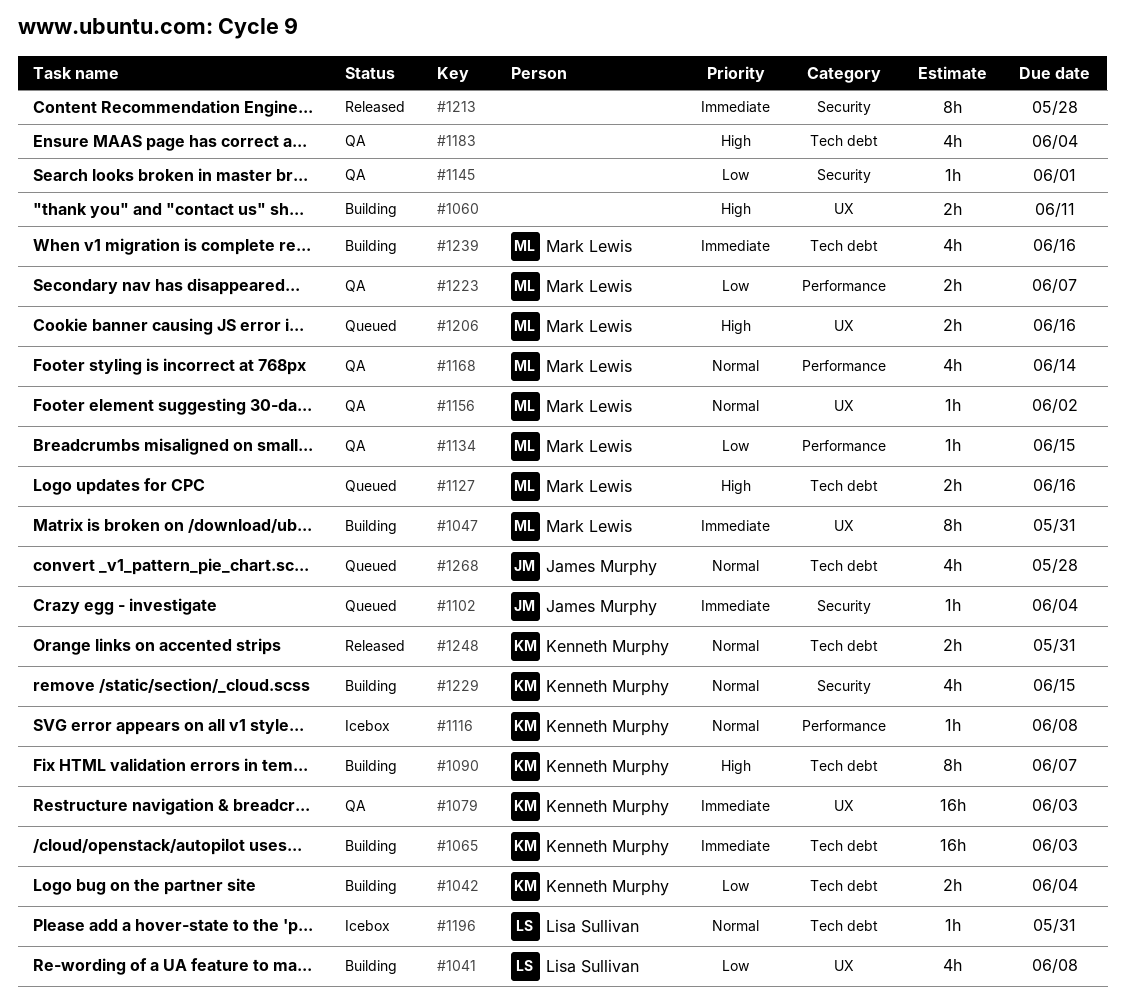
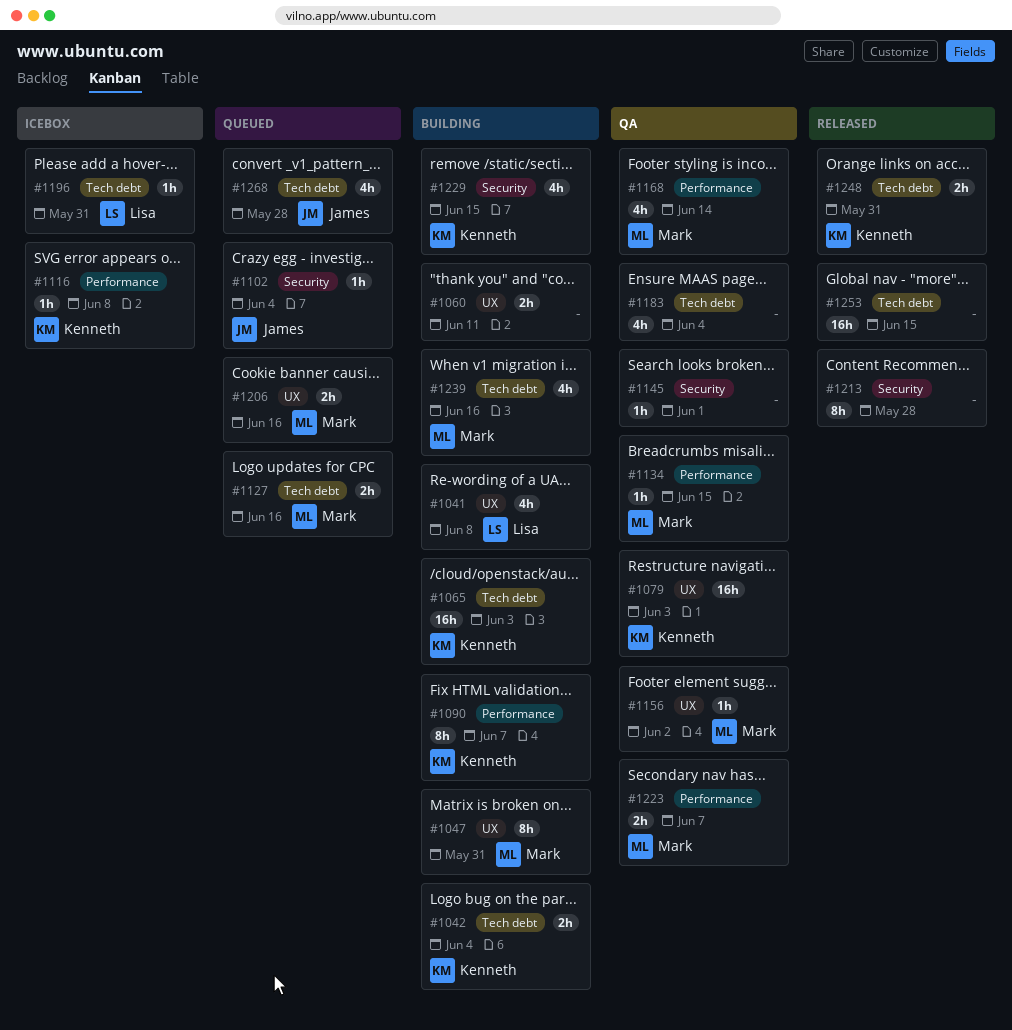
#1090, label: Tech debt -> Performance
#1253: none -> present

